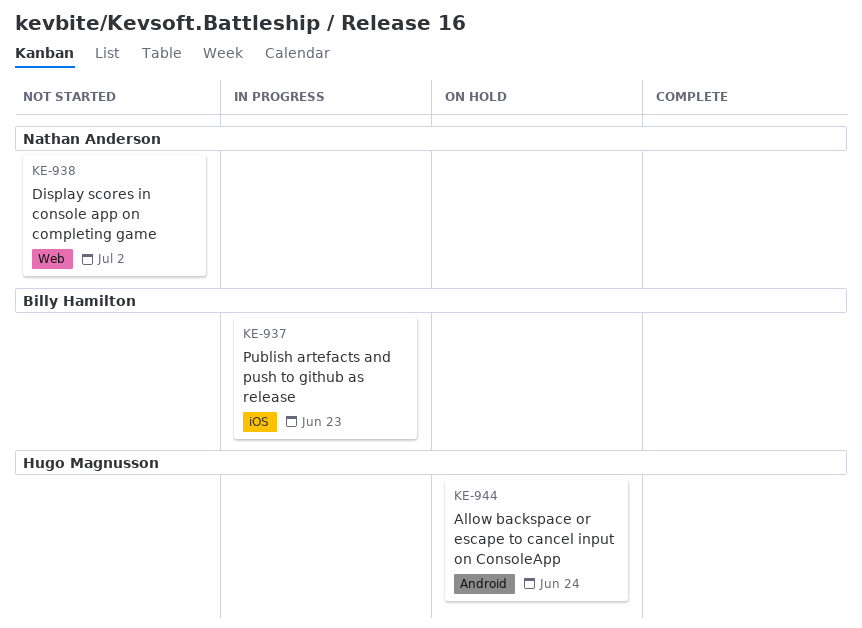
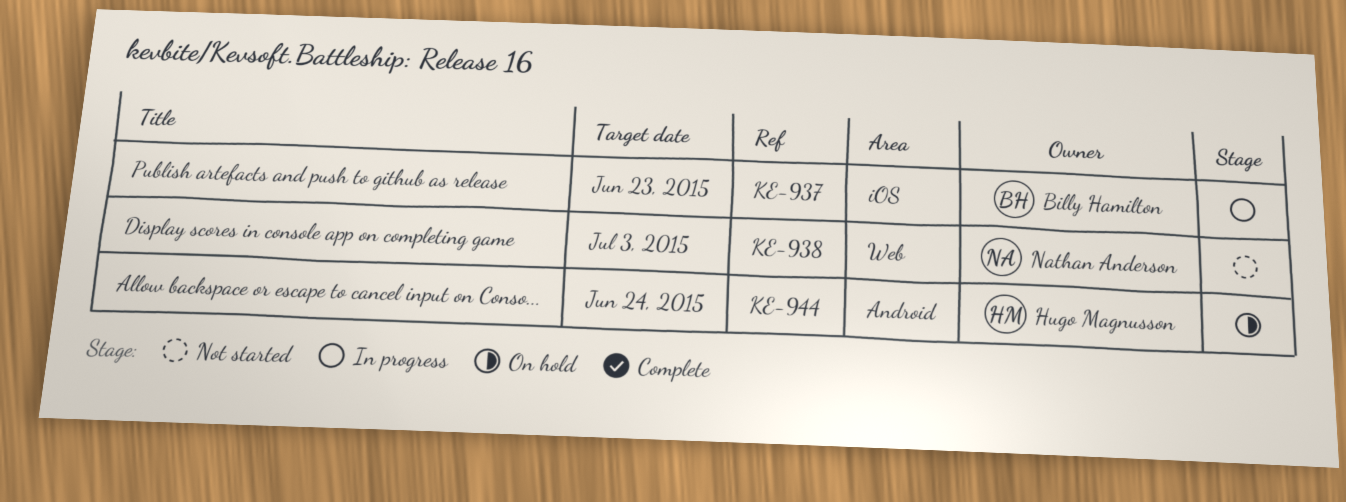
KE-938, due: Jul 2 -> Jul 3

